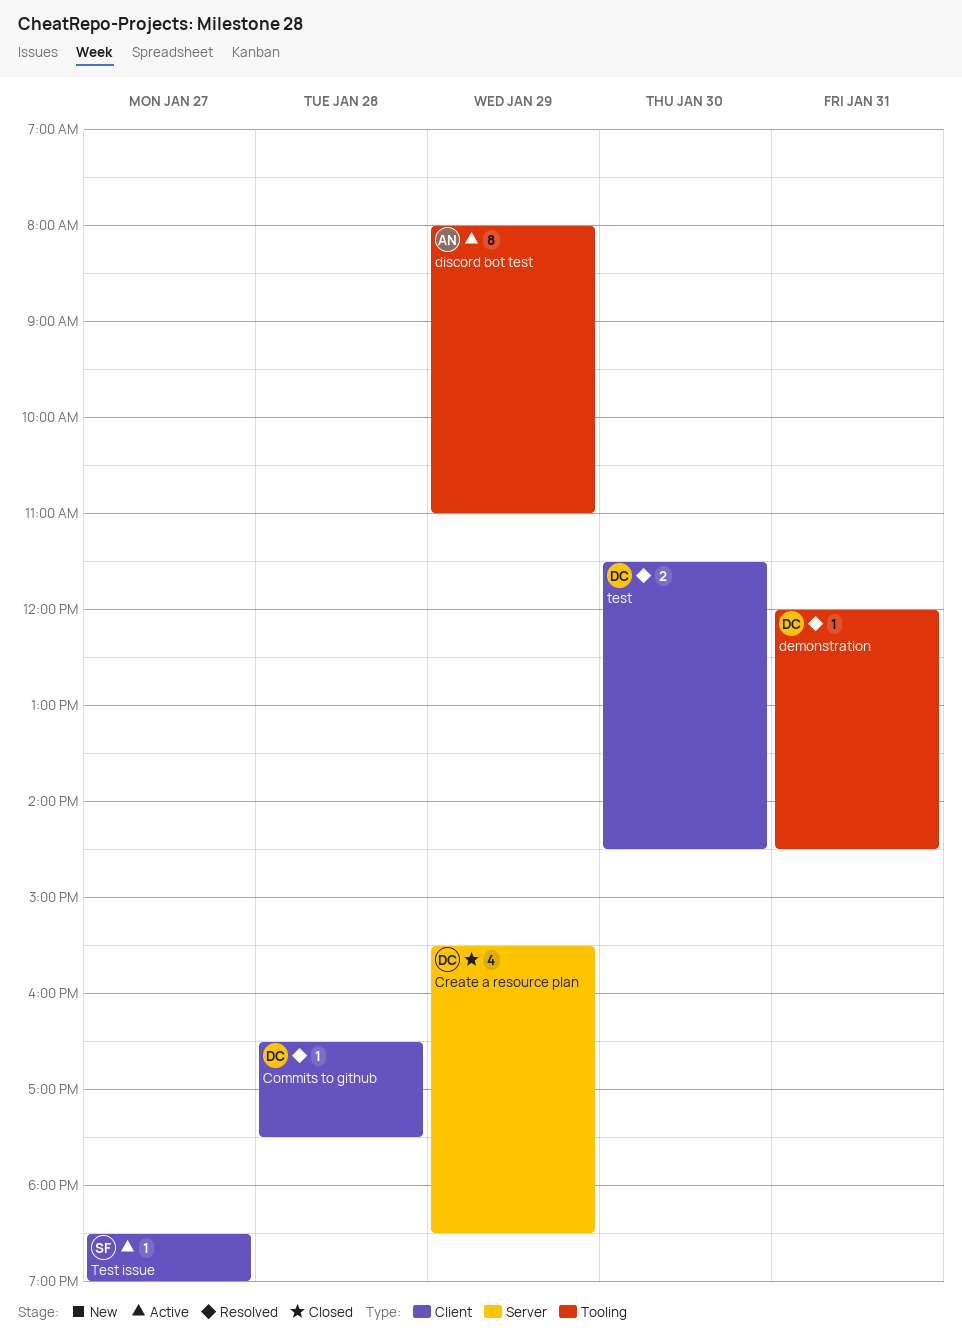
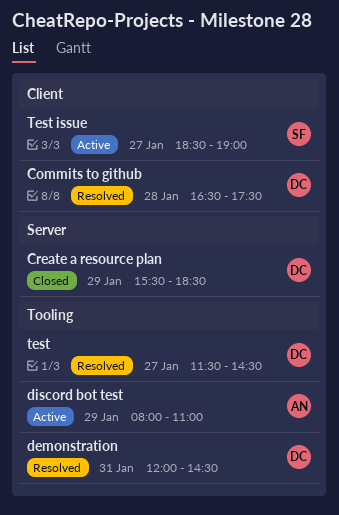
test, label: Client -> Tooling
test, day: Jan 30 -> Jan 27

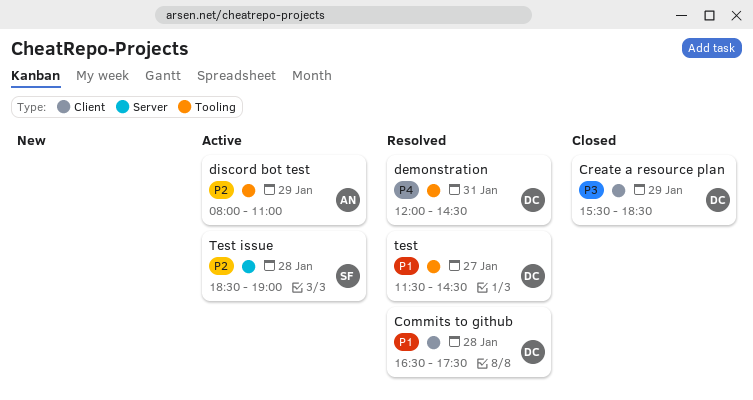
Create a resource plan, label: Server -> Client
Test issue, label: Client -> Server
Test issue, day: Jan 27 -> Jan 28

